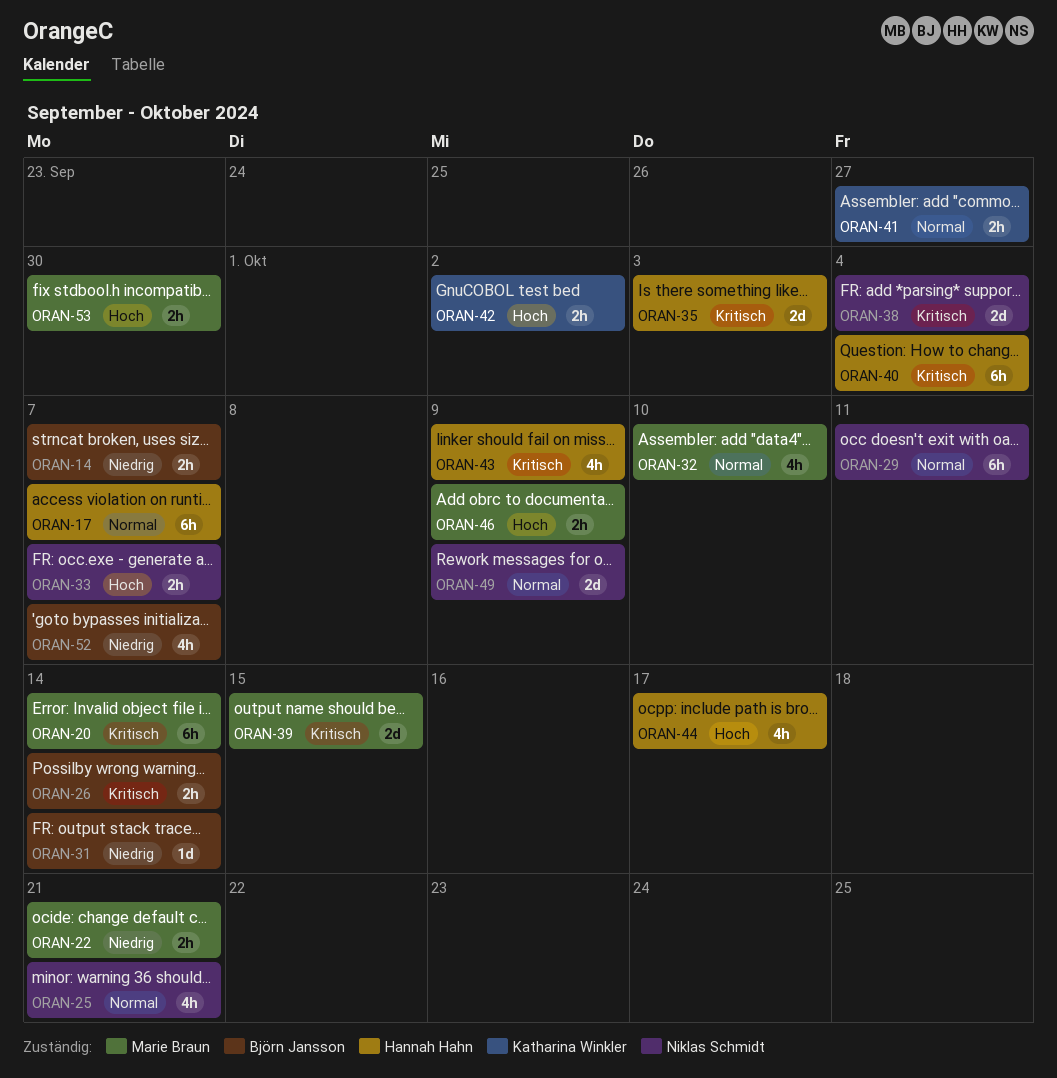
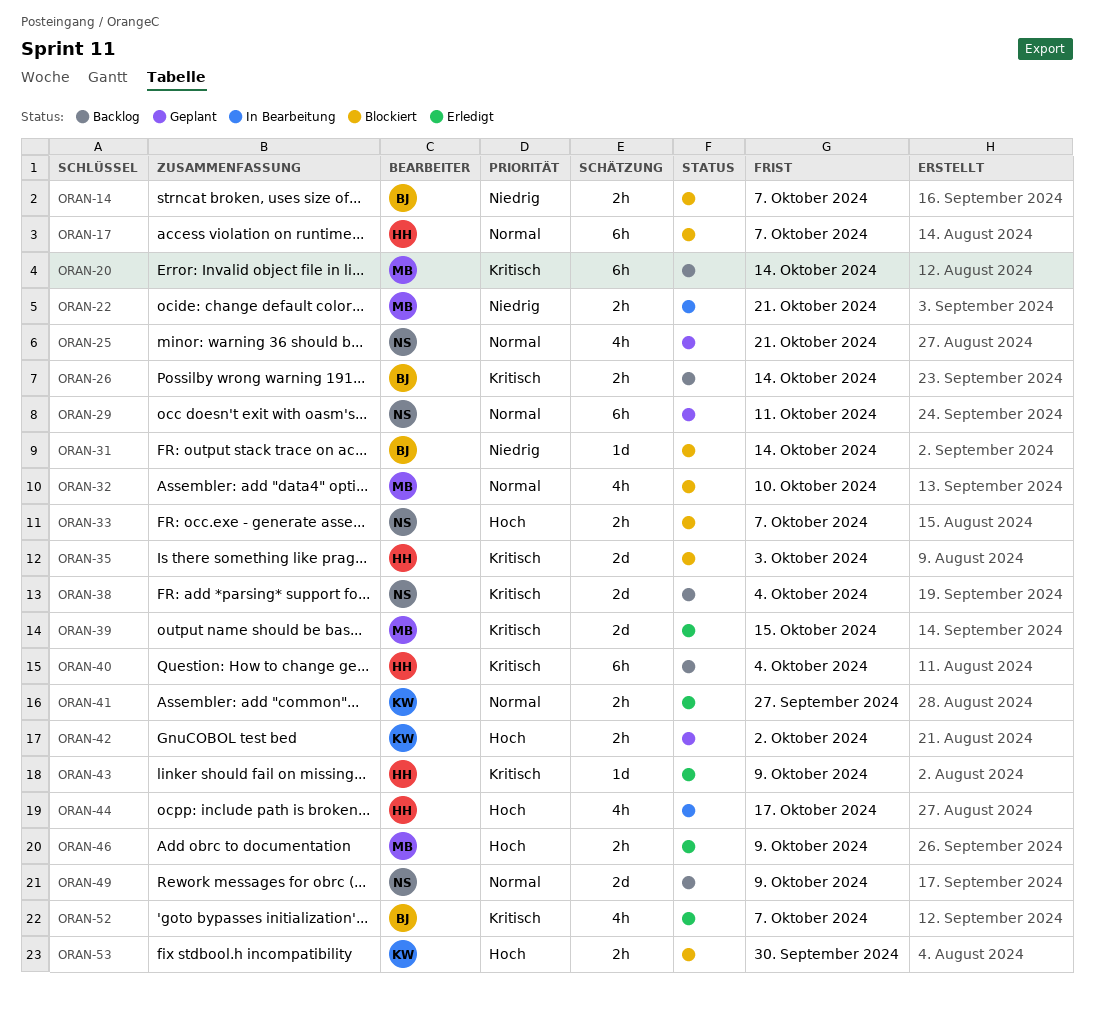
ORAN-43, estimate: 4h -> 1d
ORAN-52, priority: Niedrig -> Kritisch
ORAN-53, owner: Marie Braun -> Katharina Winkler

